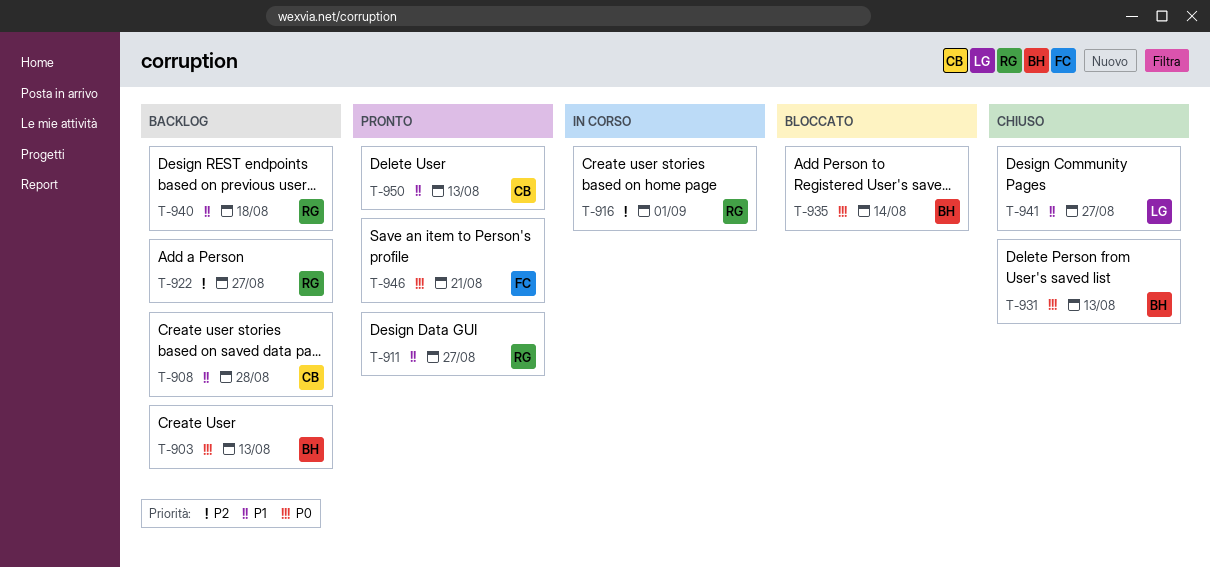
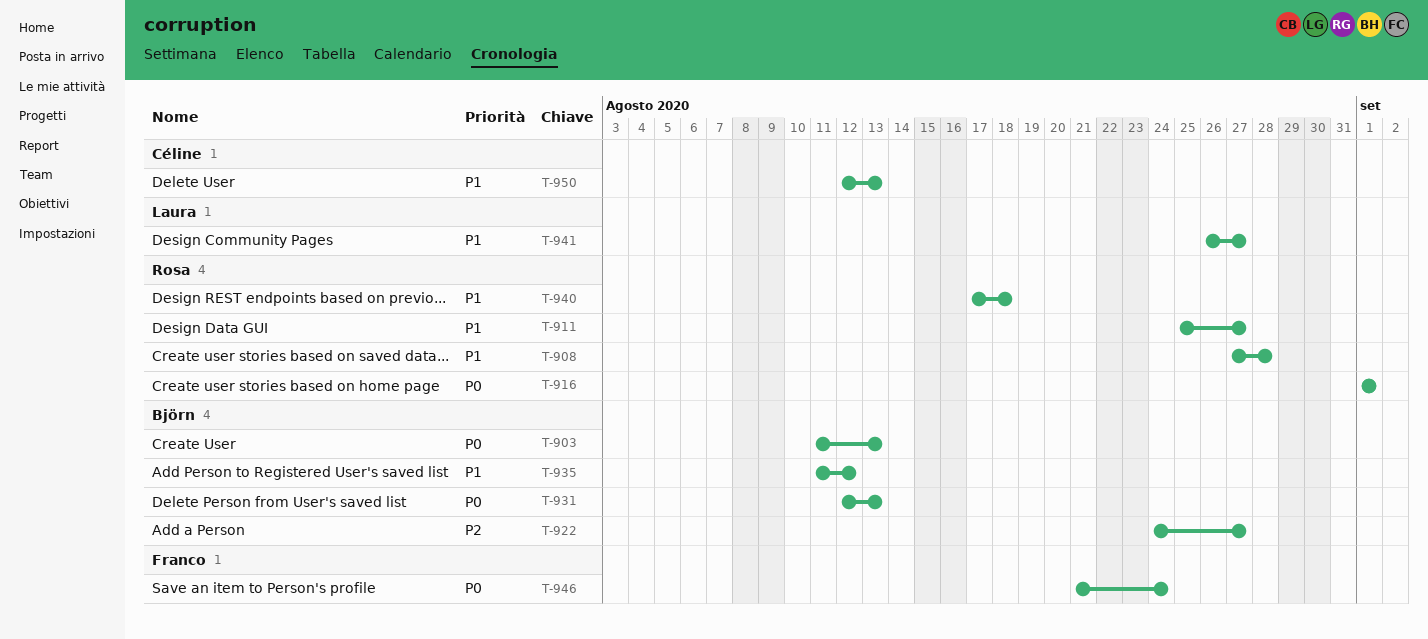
T-908, owner: Céline -> Rosa
T-916, priority: P2 -> P0
T-922, owner: Rosa -> Björn
T-935, priority: P0 -> P1
T-935, due: Aug 14 -> Aug 12
T-946, due: Aug 21 -> Aug 24

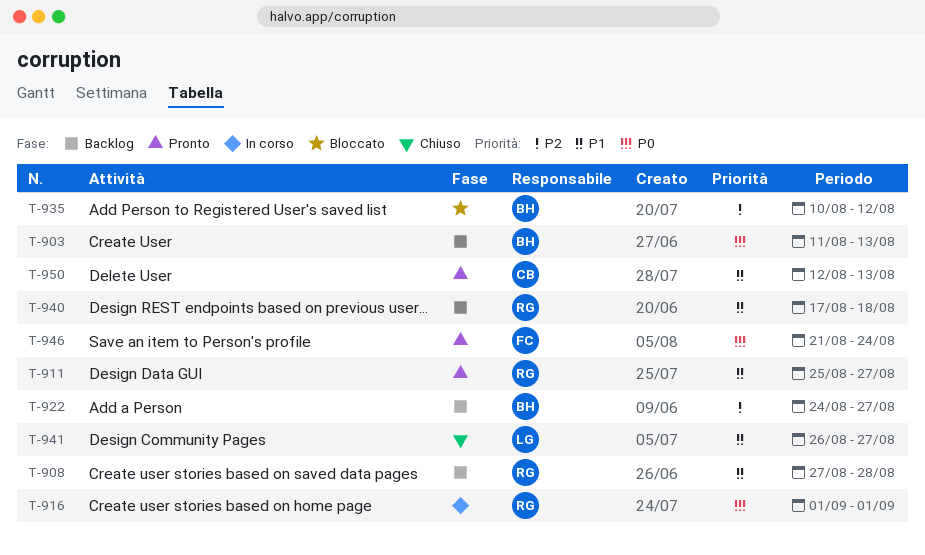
T-931: present -> none
T-935, priority: P1 -> P2
T-935, start: Aug 11 -> Aug 10

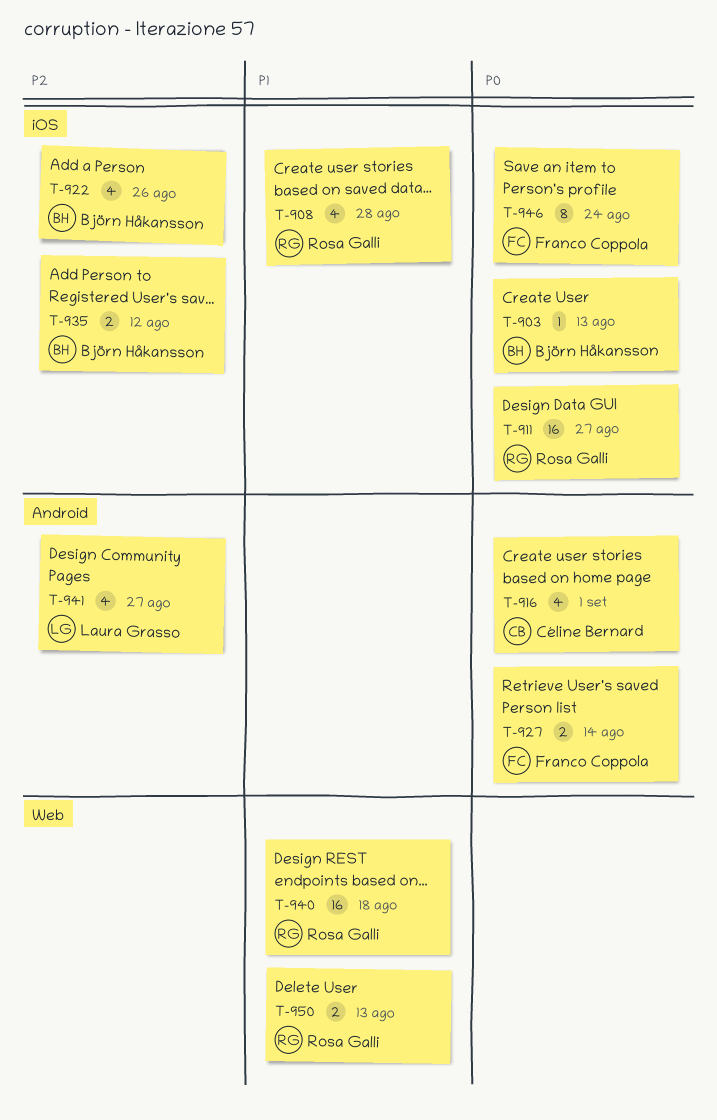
T-911, priority: P1 -> P0
T-916, owner: Rosa Galli -> Céline Bernard
T-922, due: Aug 27 -> Aug 26
T-927: none -> present
T-941, priority: P1 -> P2
T-950, owner: Céline Bernard -> Rosa Galli

